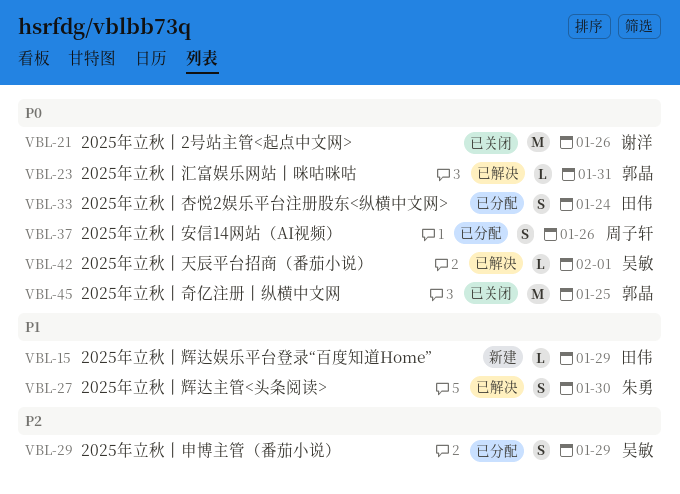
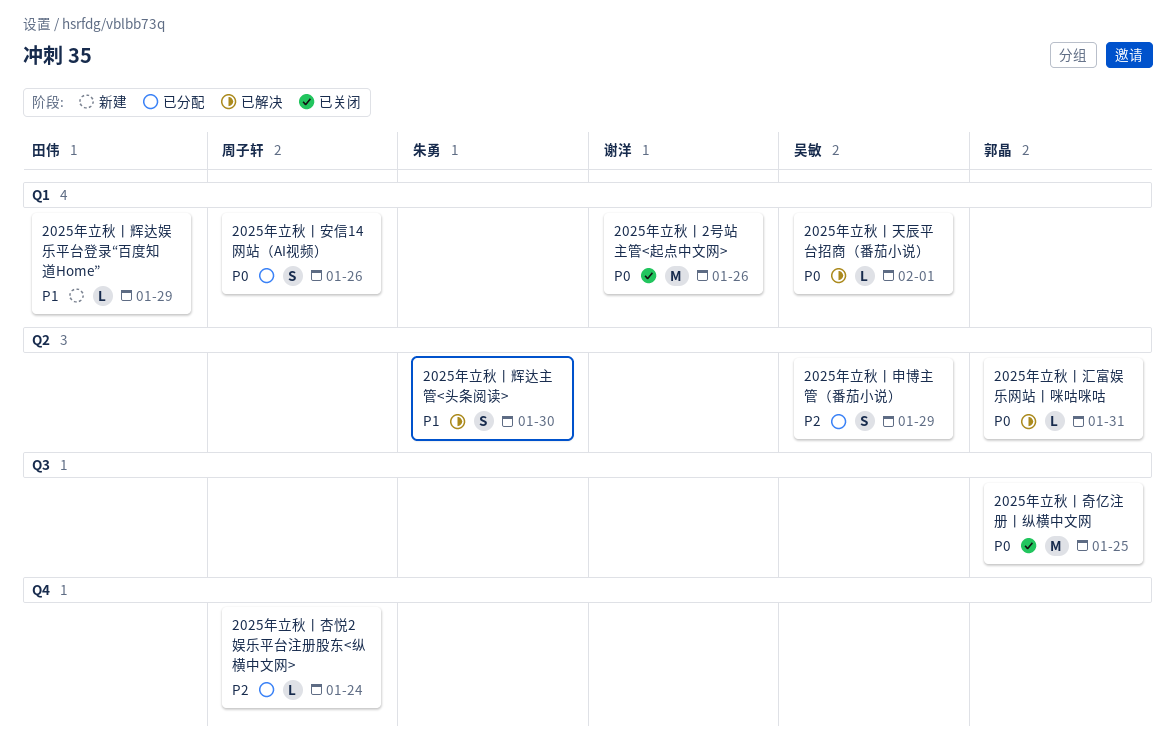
2025年立秋丨杏悦2娱乐平台注册股东<纵横中文网>, owner: 田伟 -> 周子轩
2025年立秋丨杏悦2娱乐平台注册股东<纵横中文网>, priority: P0 -> P2
2025年立秋丨杏悦2娱乐平台注册股东<纵横中文网>, estimate: S -> L

